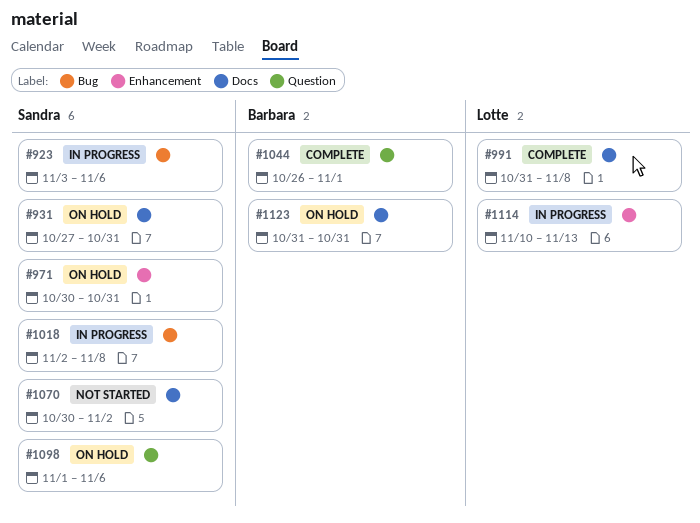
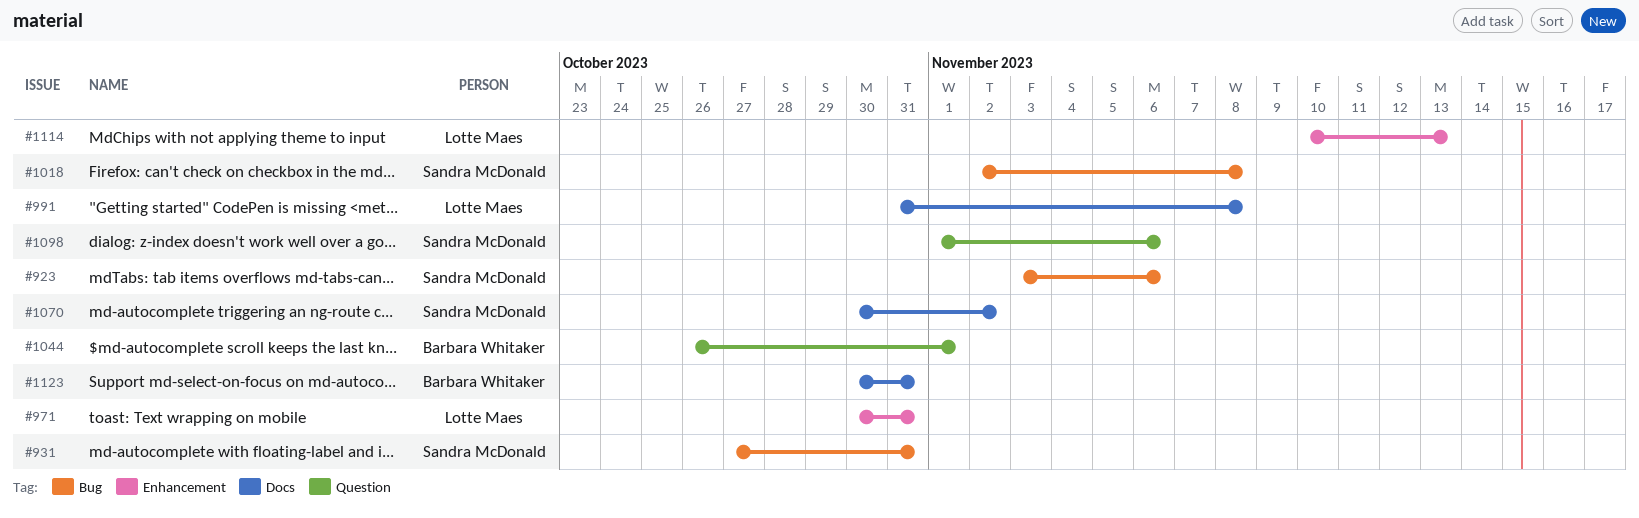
#931, label: Docs -> Bug
#971, owner: Sandra McDonald -> Lotte Maes
#1123, start: Oct 31 -> Oct 30

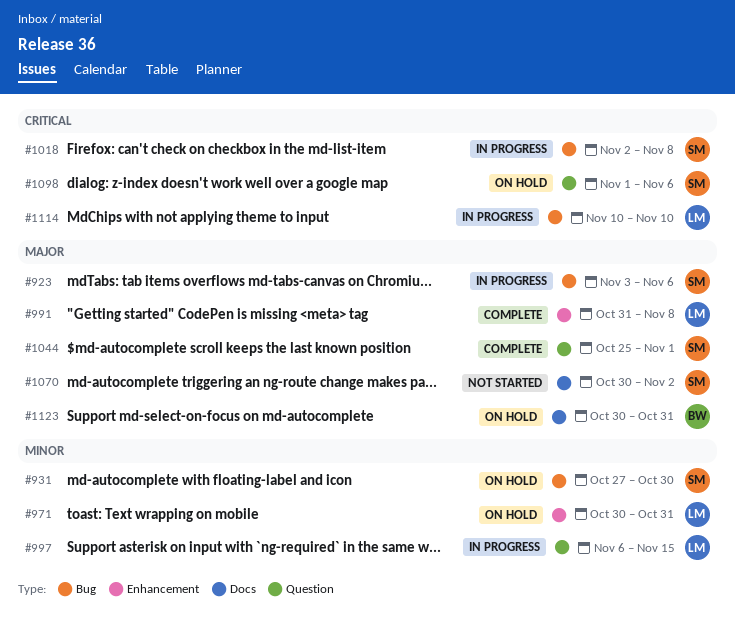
#931, due: Oct 31 -> Oct 30
#991, label: Docs -> Enhancement
#997: none -> present
#1044, owner: Barbara Whitaker -> Sandra McDonald
#1044, start: Oct 26 -> Oct 25
#1114, label: Enhancement -> Bug
#1114, due: Nov 13 -> Nov 10

